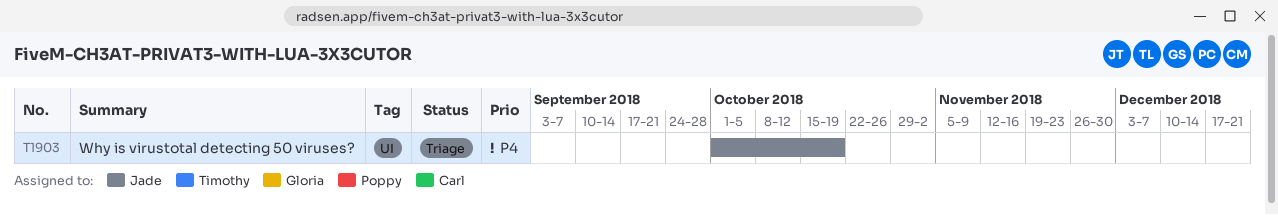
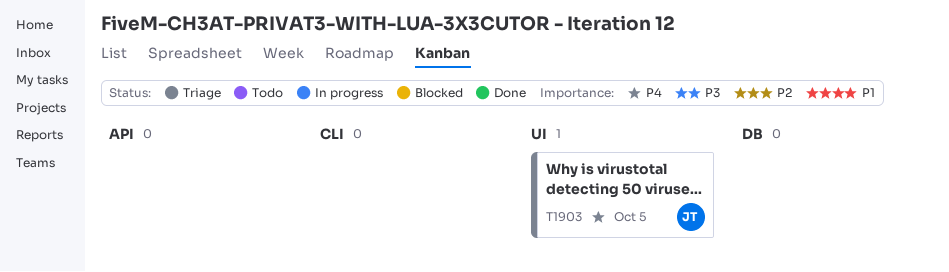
T1903, due: Oct 19 -> Oct 5

